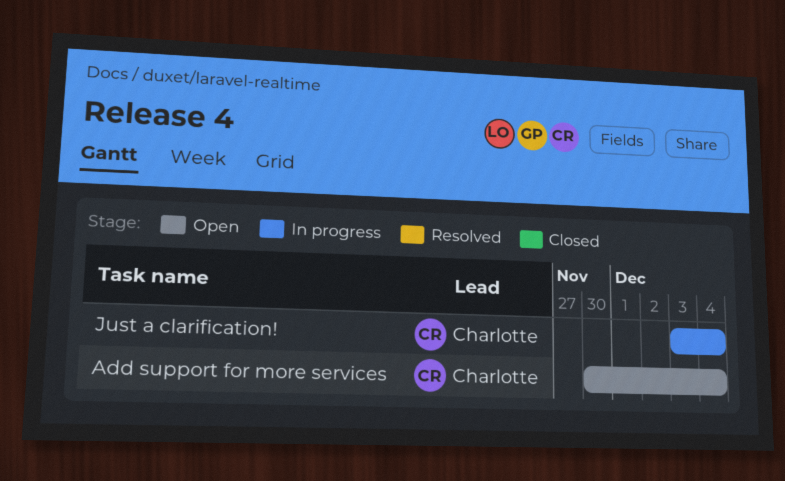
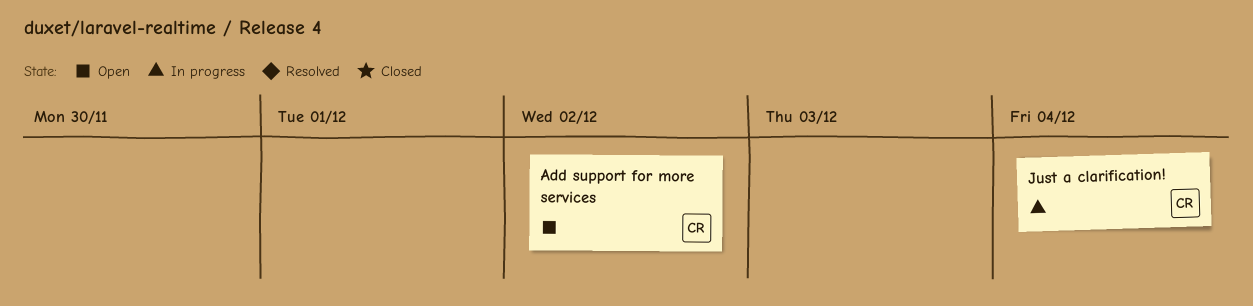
Add support for more services, due: Dec 4 -> Dec 2

